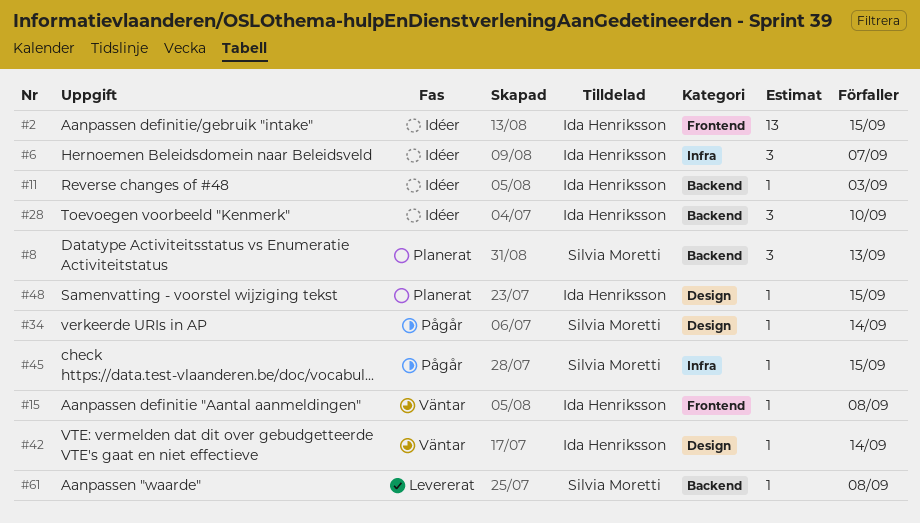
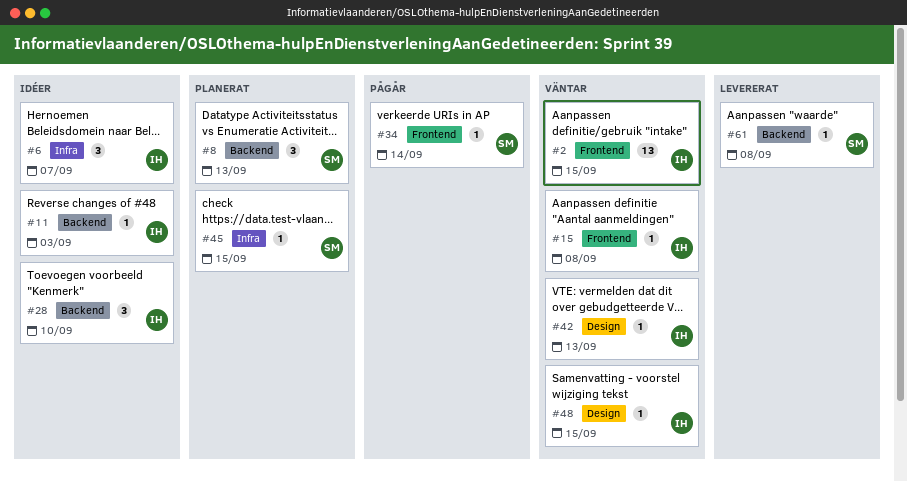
#2, status: Idéer -> Väntar
#34, label: Design -> Frontend
#42, due: Sep 14 -> Sep 13
#45, status: Pågår -> Planerat
#48, status: Planerat -> Väntar

